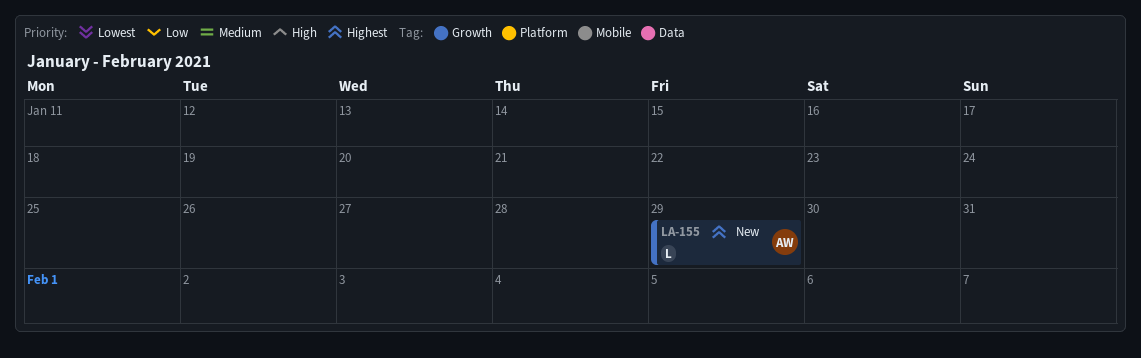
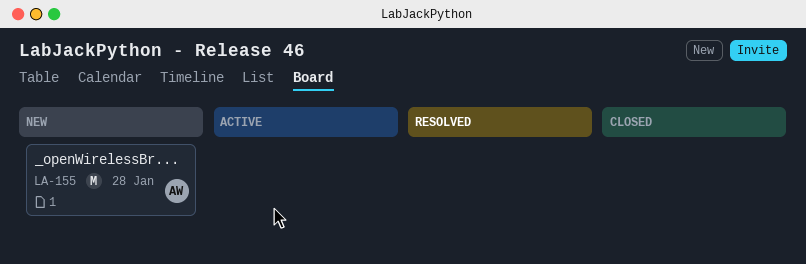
LA-155, estimate: L -> M
LA-155, due: Jan 29 -> Jan 28

